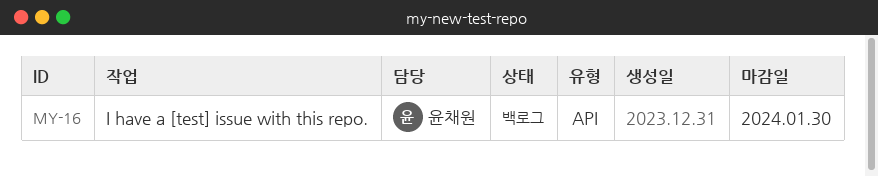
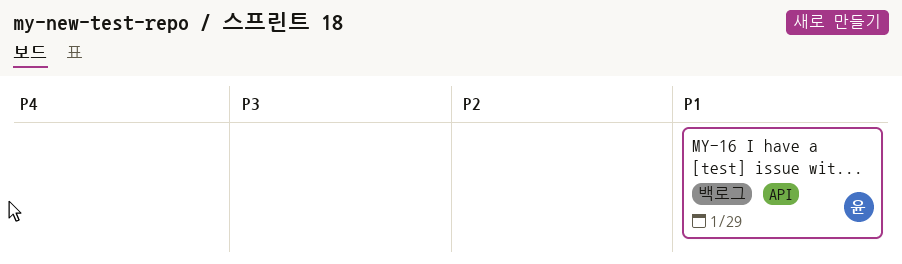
MY-16, due: Jan 30 -> Jan 29

